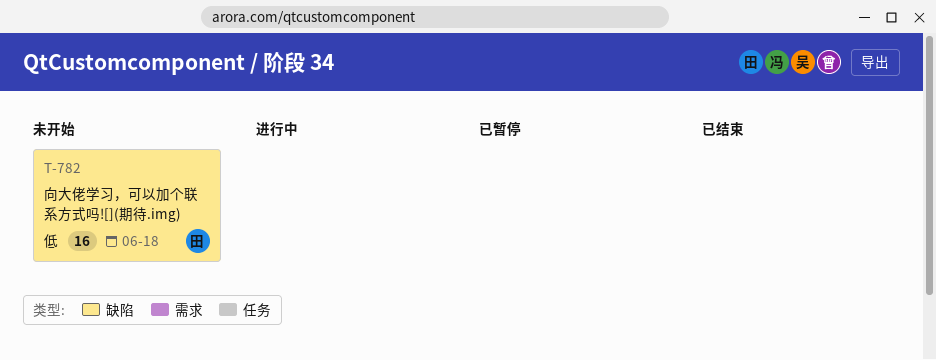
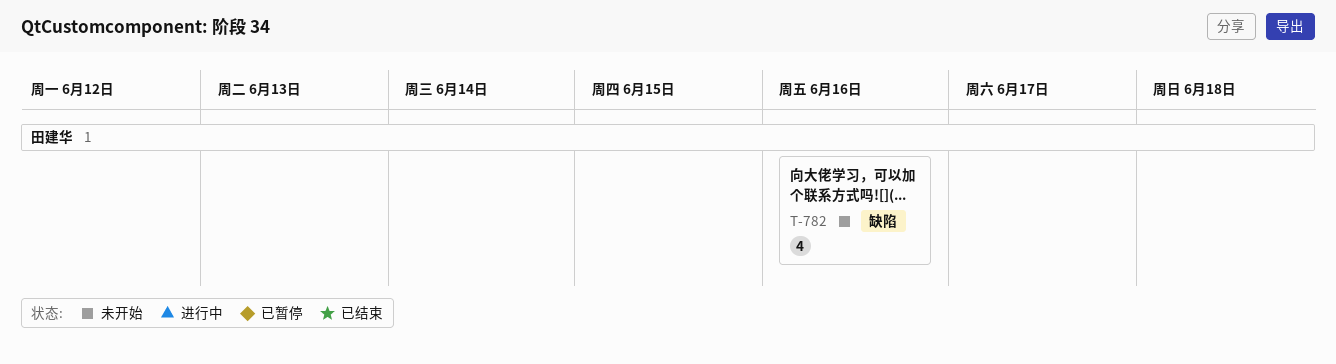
T-782, estimate: 16 -> 4
T-782, due: Jun 18 -> Jun 16

